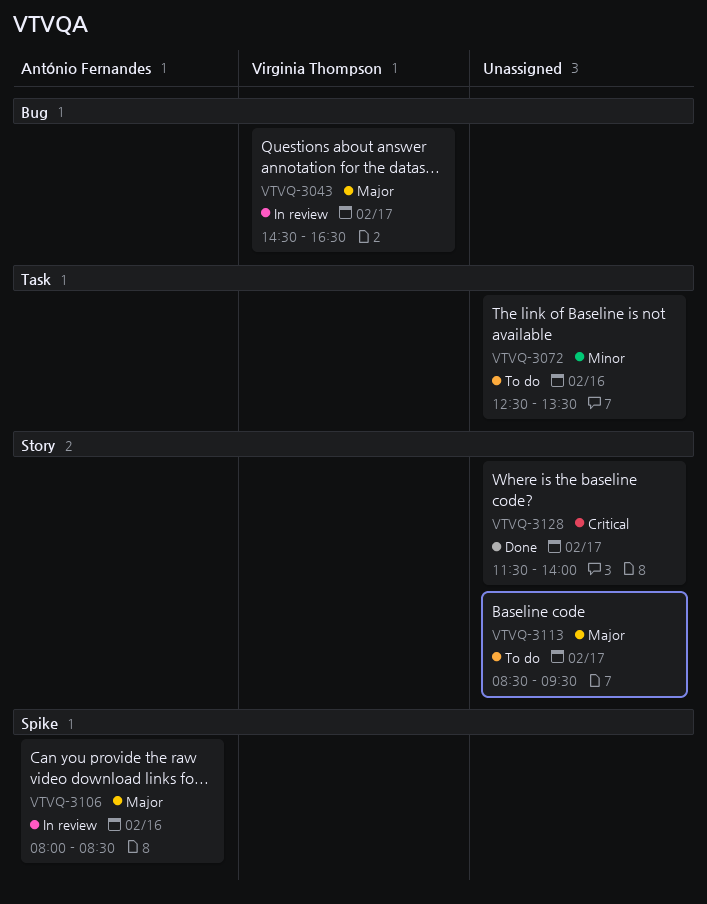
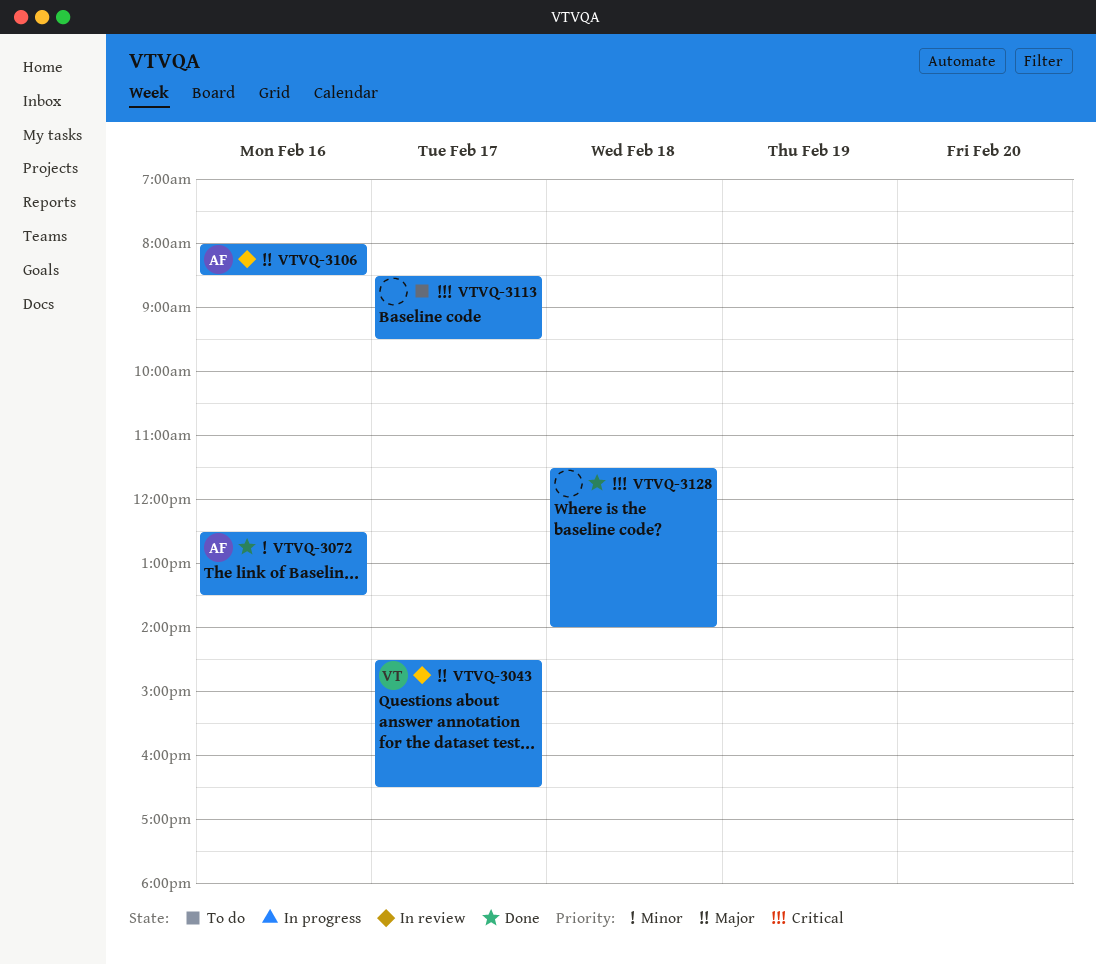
VTVQ-3072, status: To do -> Done
VTVQ-3072, owner: none -> António Fernandes
VTVQ-3113, priority: Major -> Critical
VTVQ-3128, day: Feb 17 -> Feb 18

